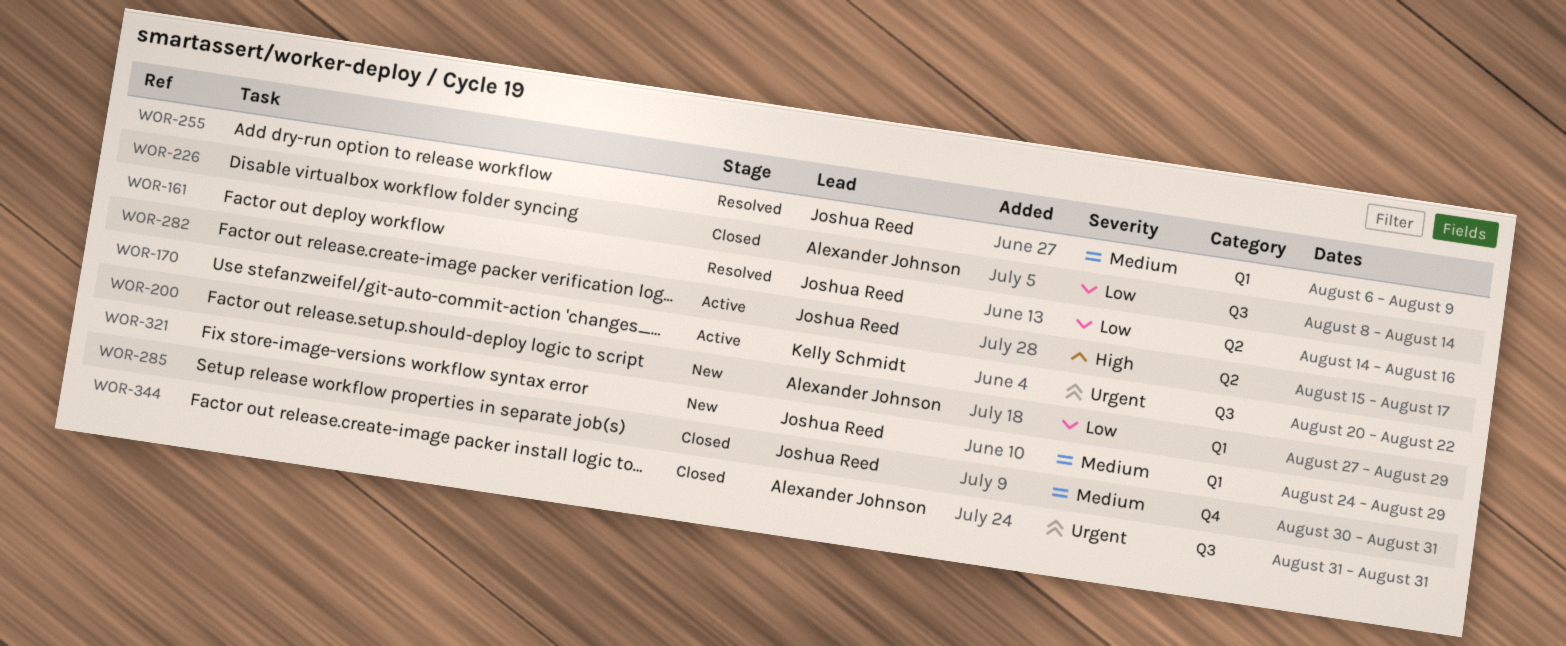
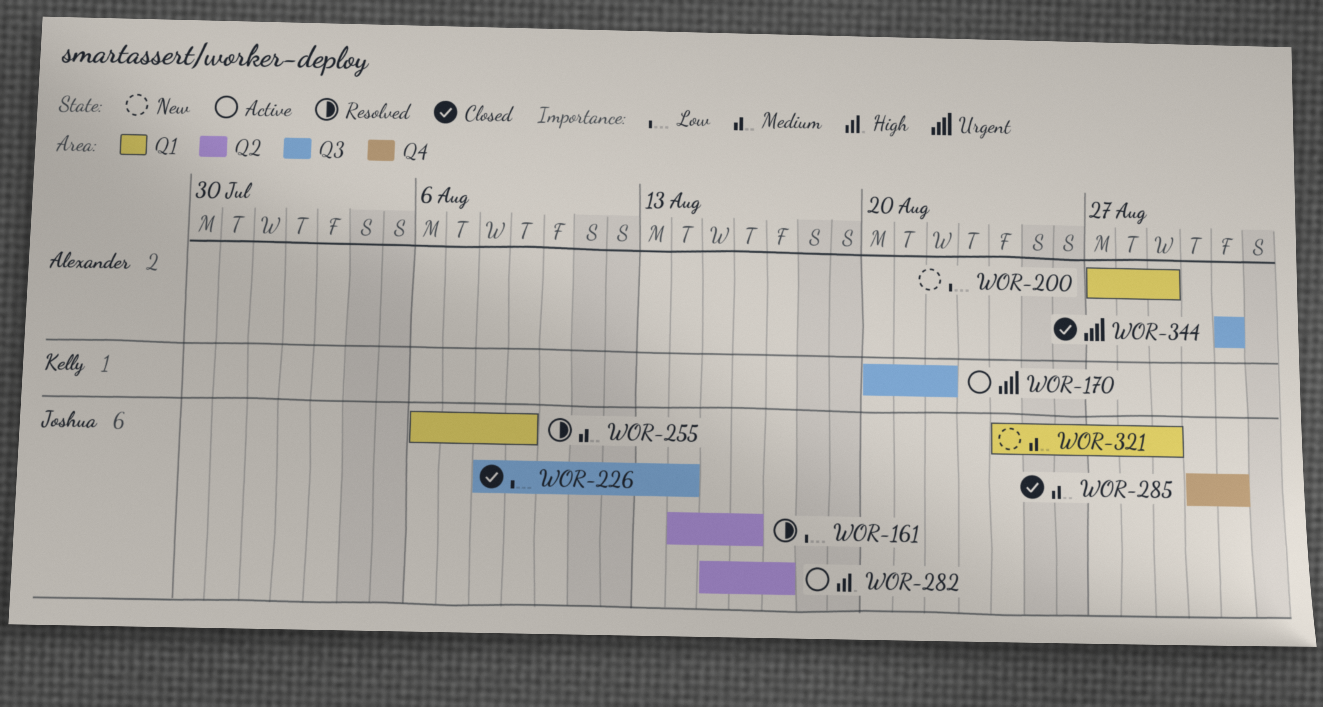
WOR-226, owner: Alexander Johnson -> Joshua Reed

